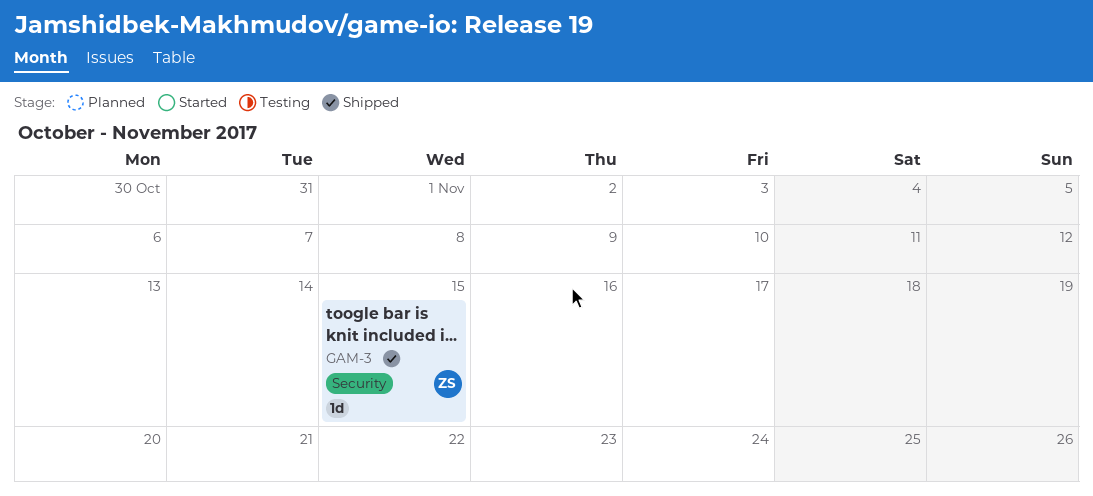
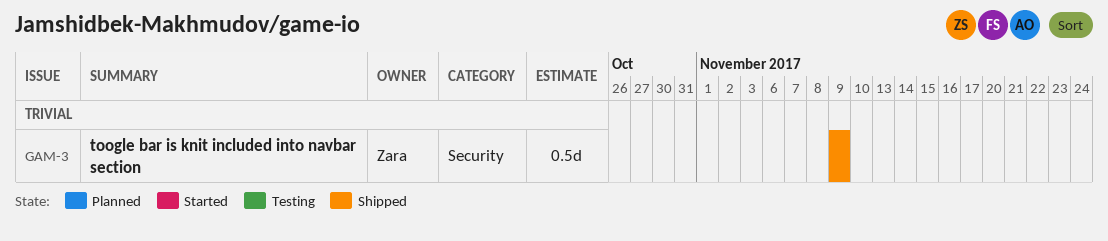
GAM-3, estimate: 1d -> 0.5d
GAM-3, due: Nov 15 -> Nov 9

